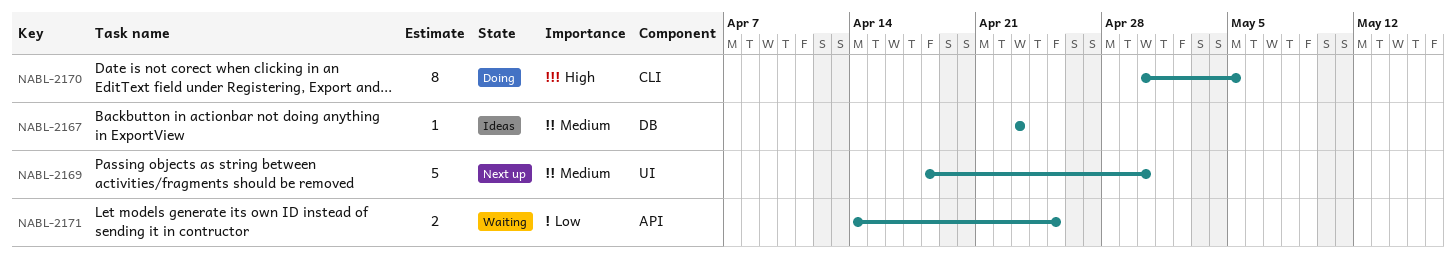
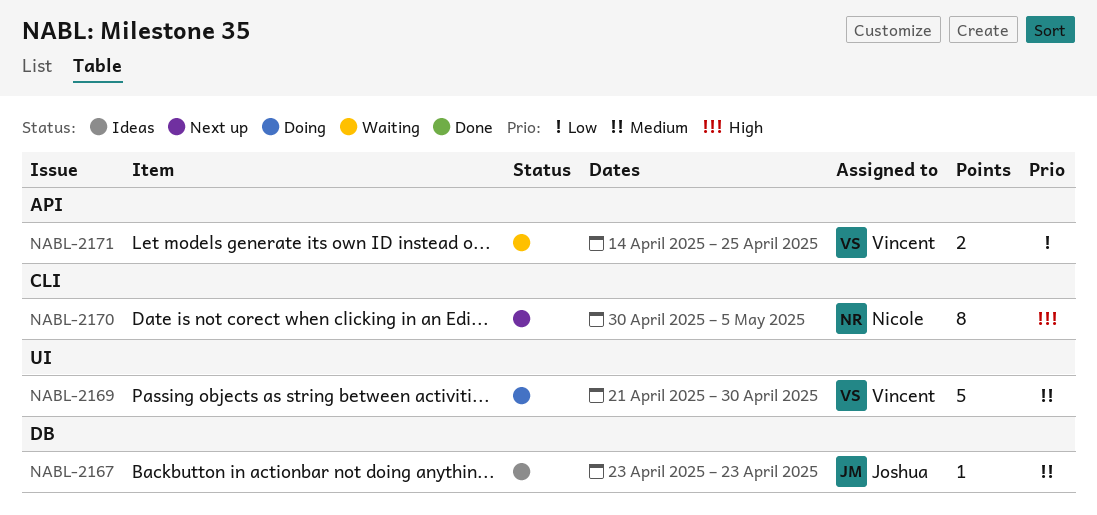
NABL-2169, status: Next up -> Doing
NABL-2169, start: Apr 18 -> Apr 21
NABL-2170, status: Doing -> Next up

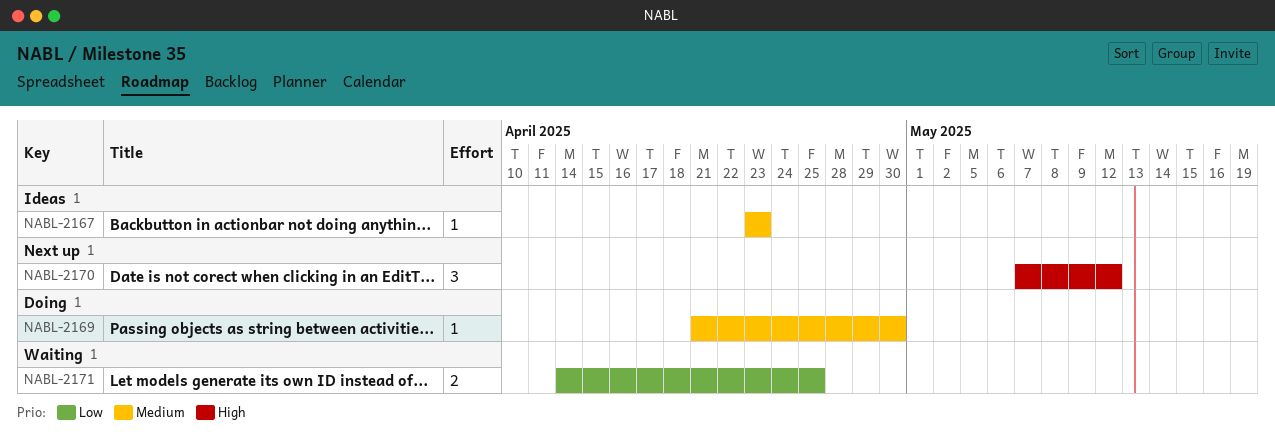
NABL-2169, estimate: 5 -> 1
NABL-2170, estimate: 8 -> 3
NABL-2170, start: Apr 30 -> May 7
NABL-2170, due: May 5 -> May 12

